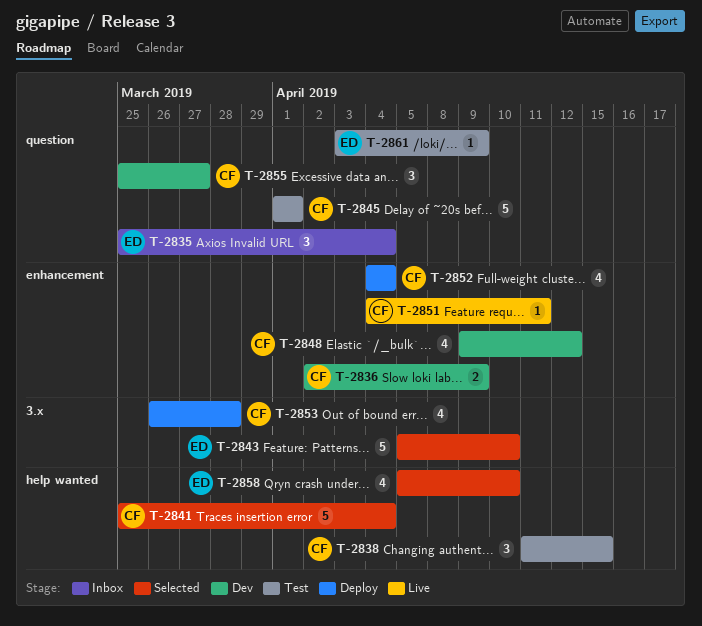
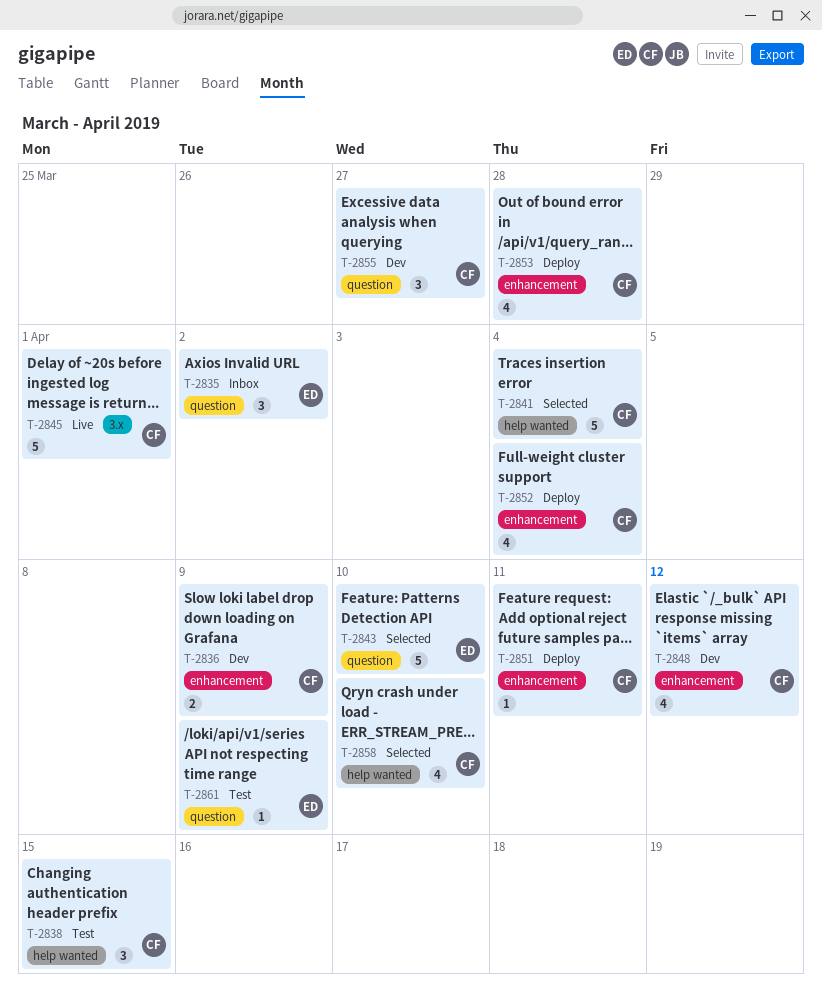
T-2835, due: Apr 4 -> Apr 2
T-2843, label: 3.x -> question
T-2845, status: Test -> Live
T-2845, label: question -> 3.x
T-2851, status: Live -> Deploy
T-2853, label: 3.x -> enhancement
T-2858, owner: ED -> CF

